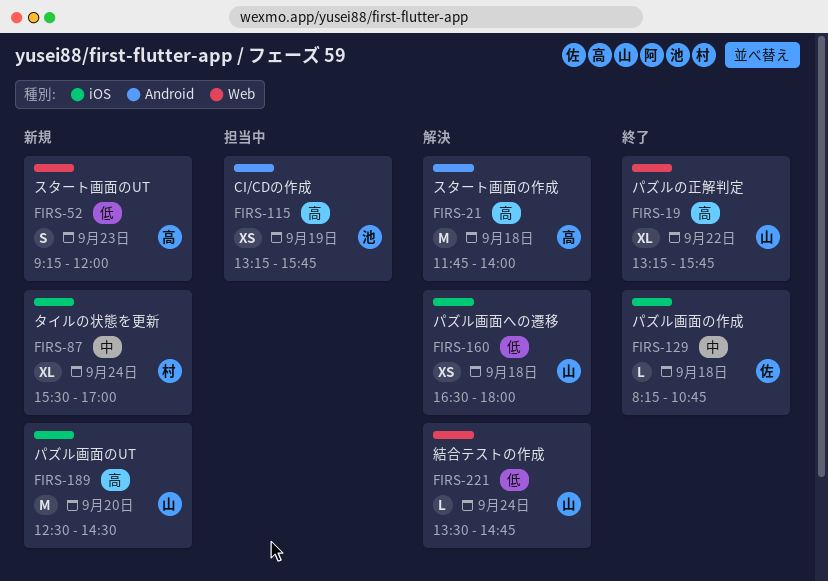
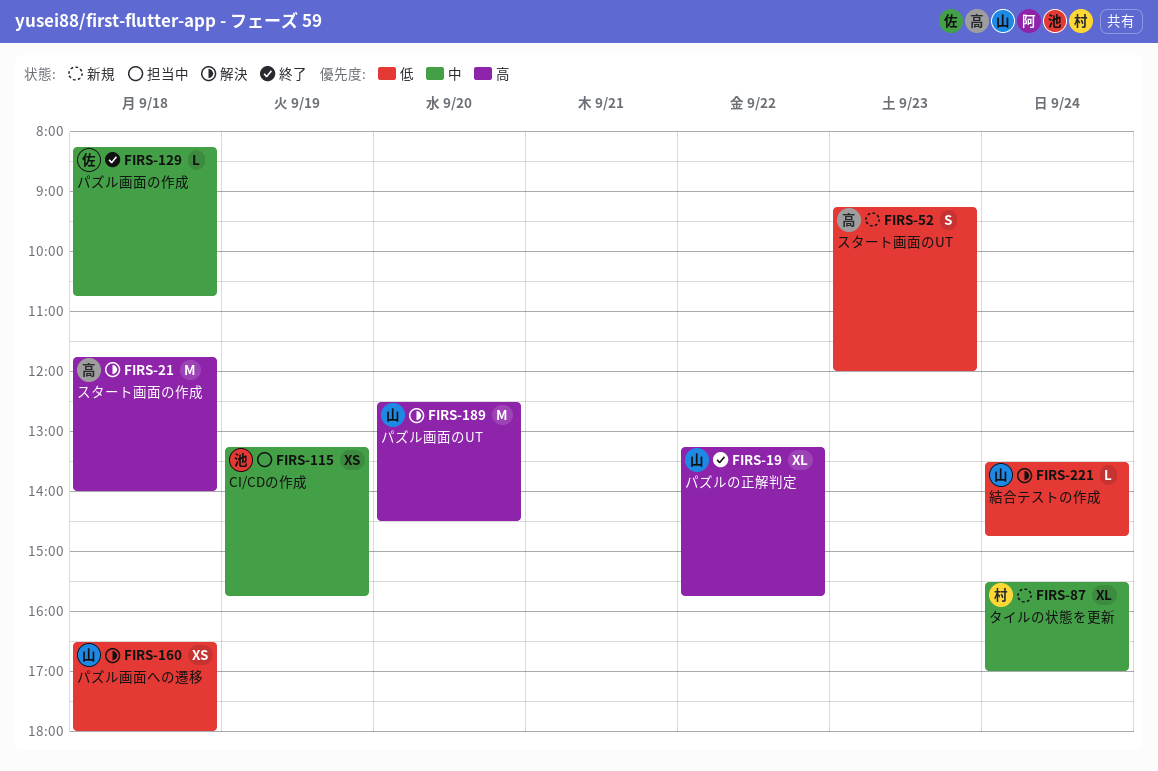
FIRS-115, priority: 高 -> 中
FIRS-189, status: 新規 -> 解決

